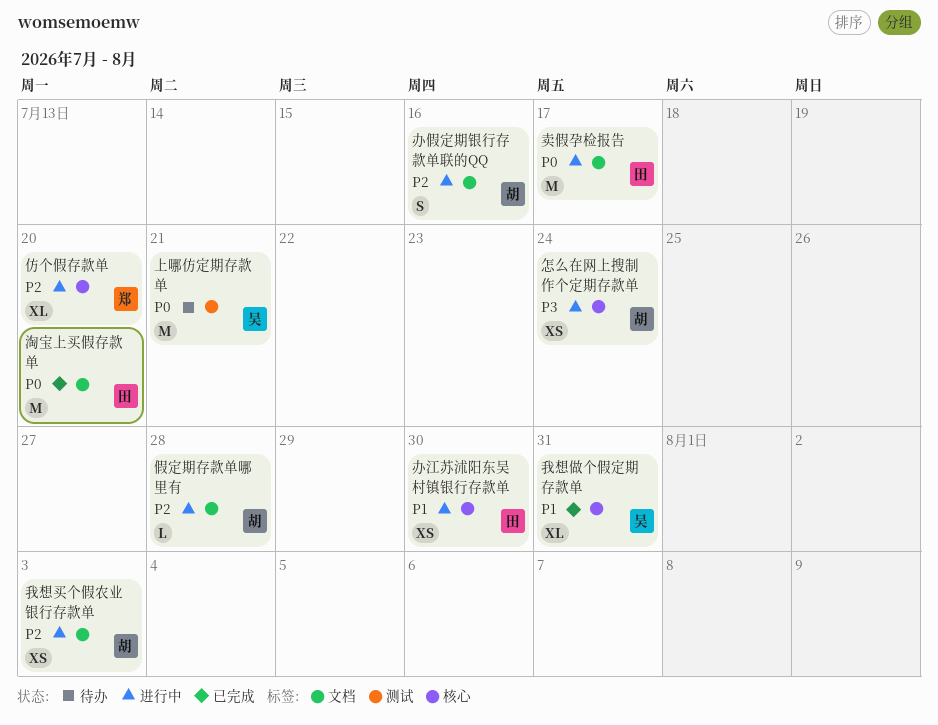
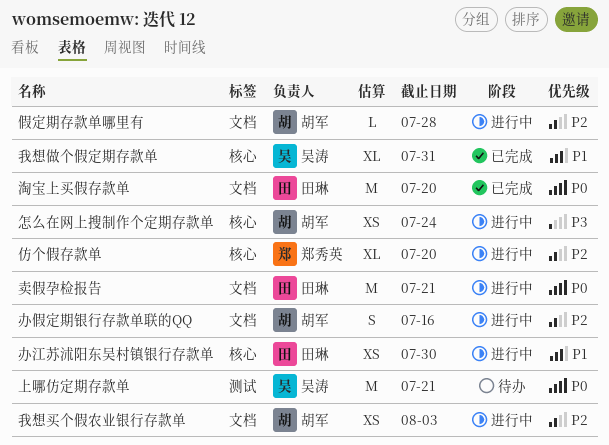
卖假孕检报告, due: Jul 17 -> Jul 21

